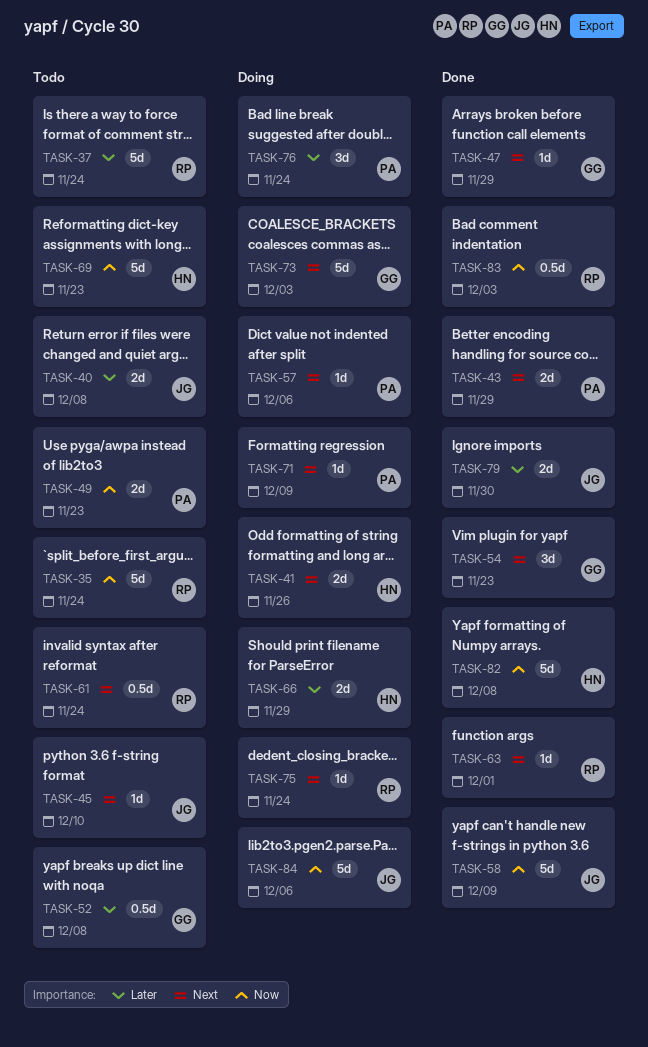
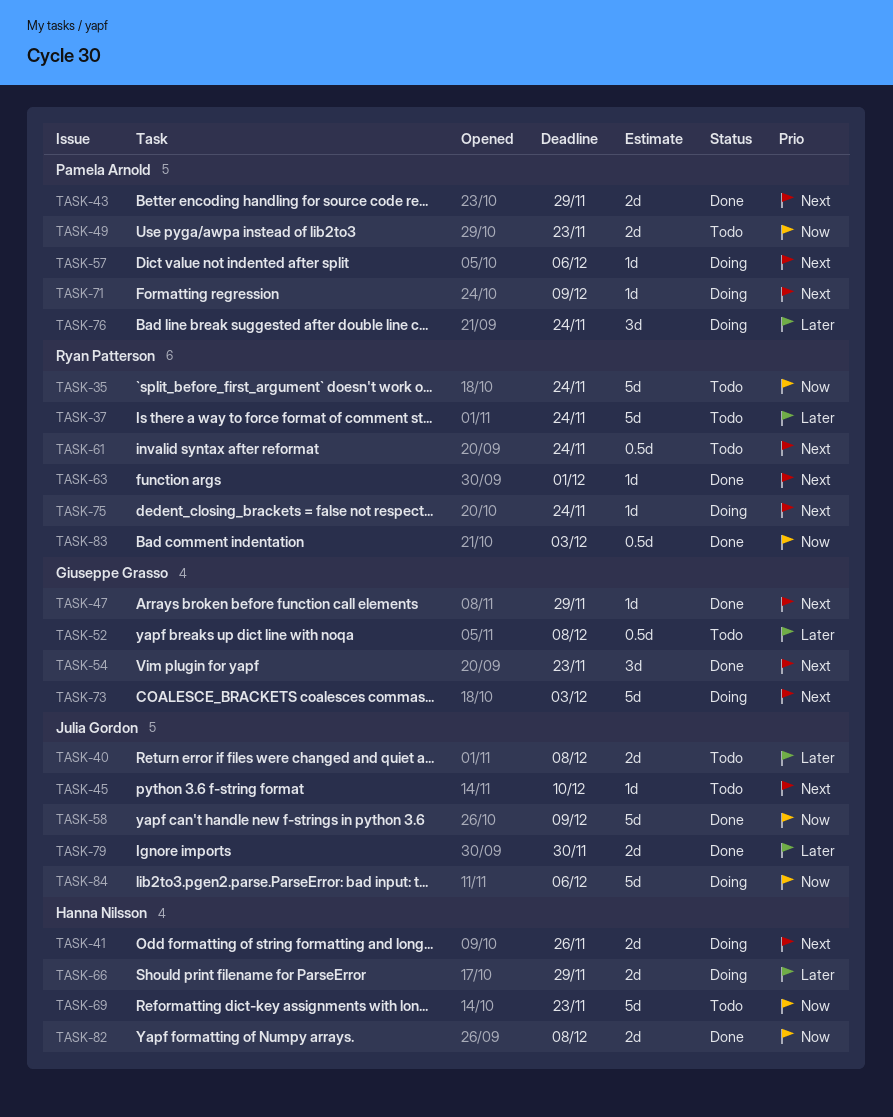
TASK-82, estimate: 5d -> 2d

